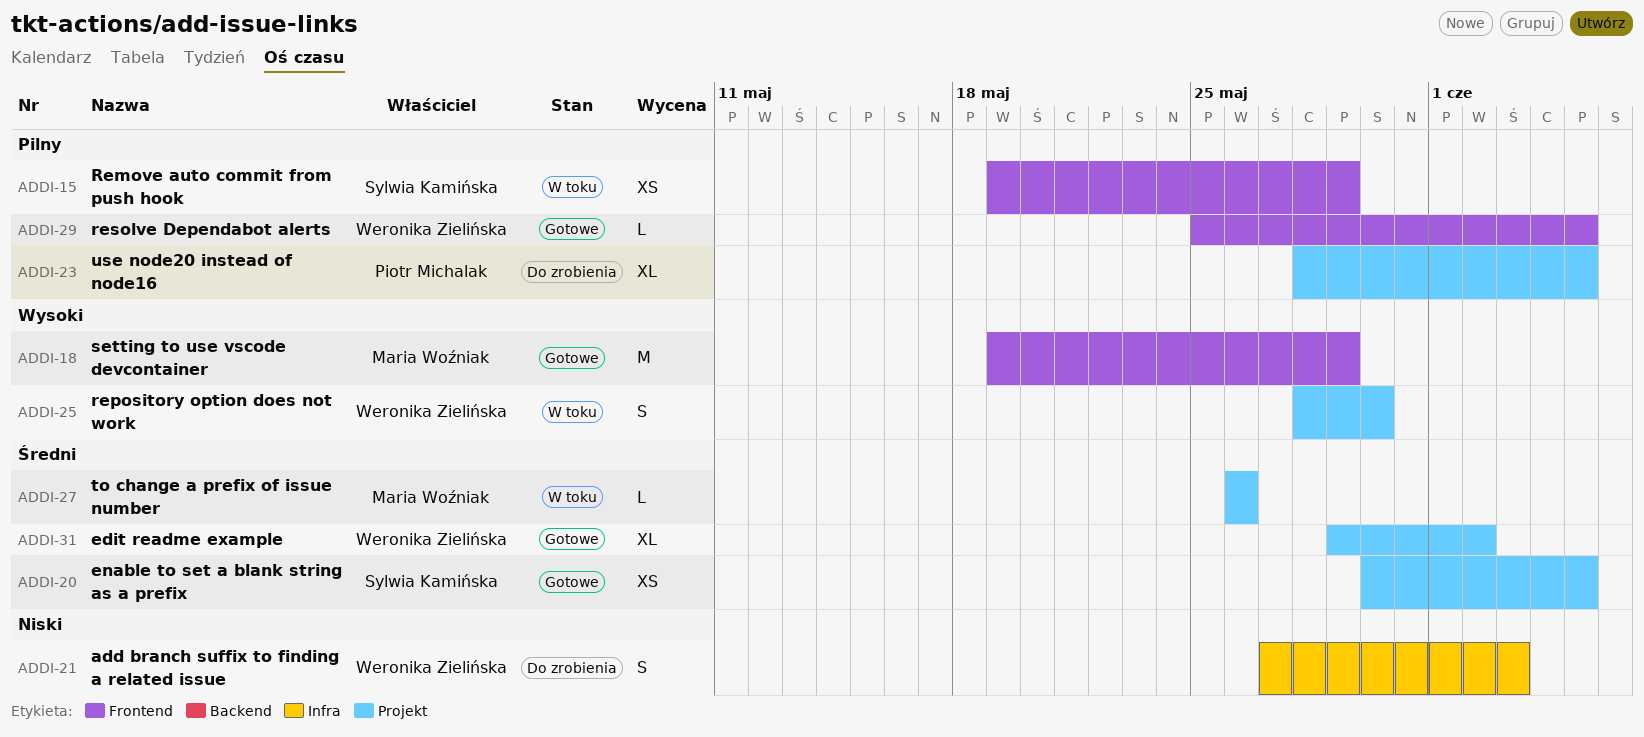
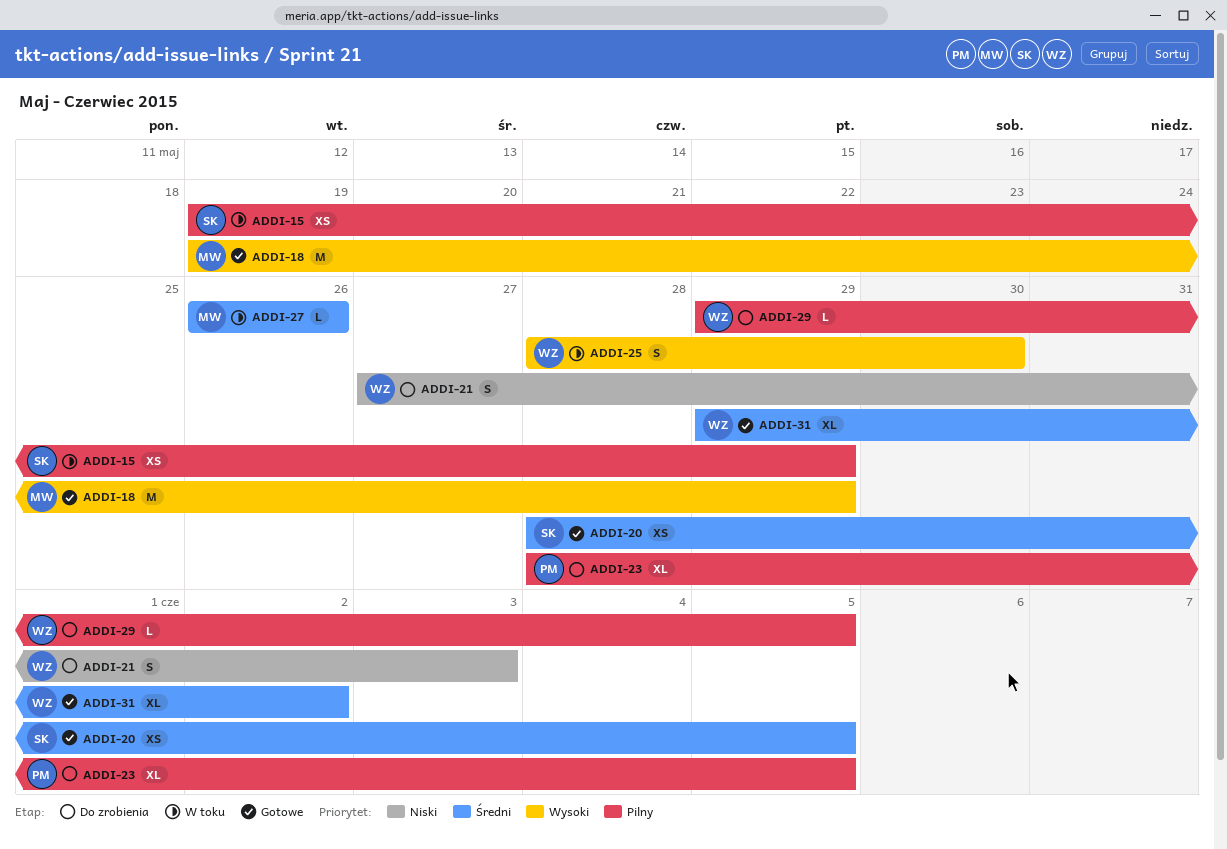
ADDI-20, start: May 30 -> May 28
ADDI-29, status: Gotowe -> Do zrobienia
ADDI-29, start: May 25 -> May 29

